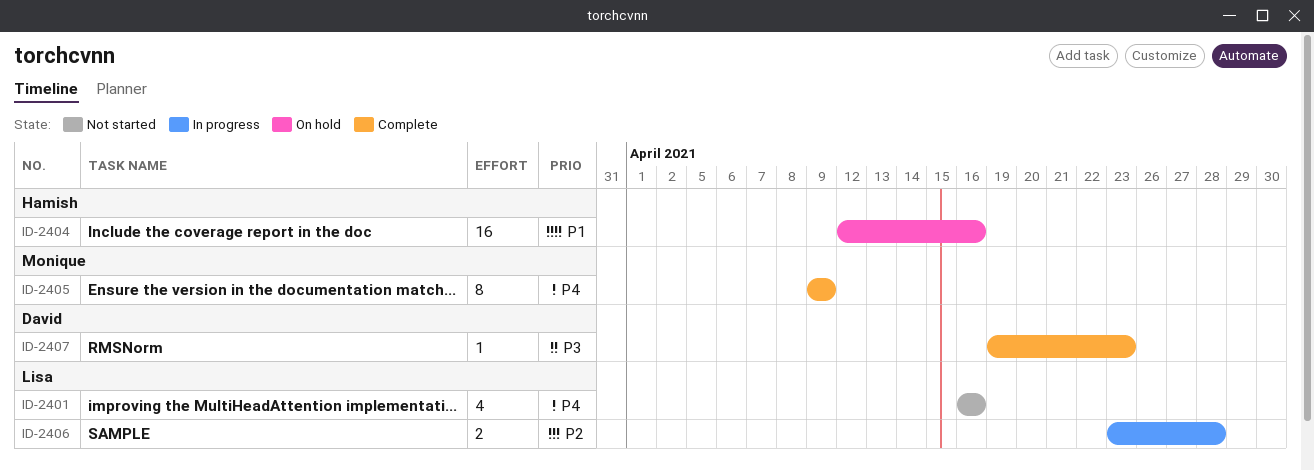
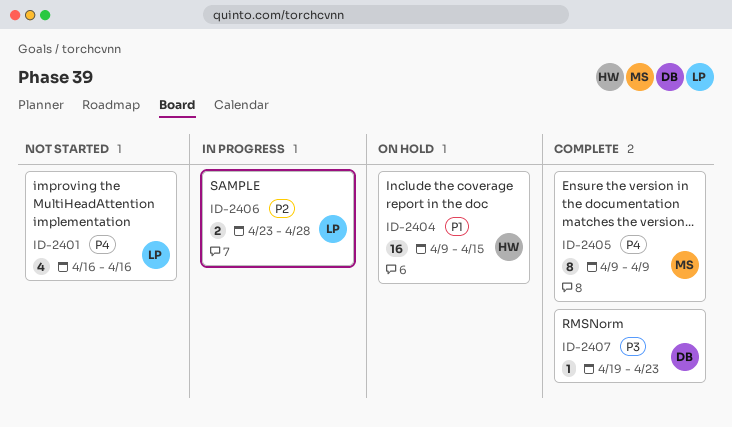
ID-2404, start: Apr 12 -> Apr 9
ID-2404, due: Apr 16 -> Apr 15

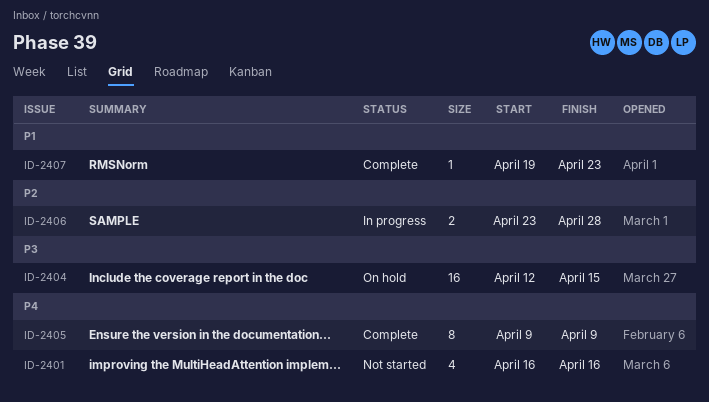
ID-2404, priority: P1 -> P3
ID-2404, start: Apr 9 -> Apr 12
ID-2407, priority: P3 -> P1

